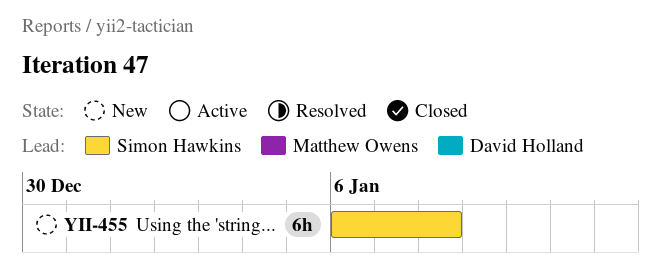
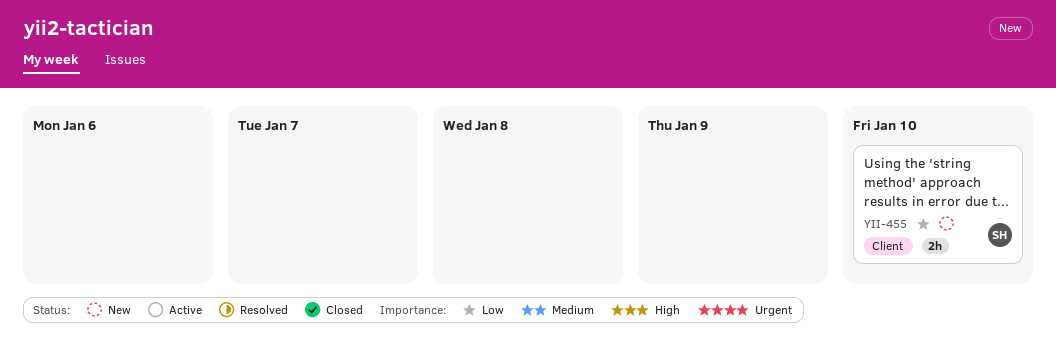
YII-455, estimate: 6h -> 2h
YII-455, due: Jan 8 -> Jan 10

